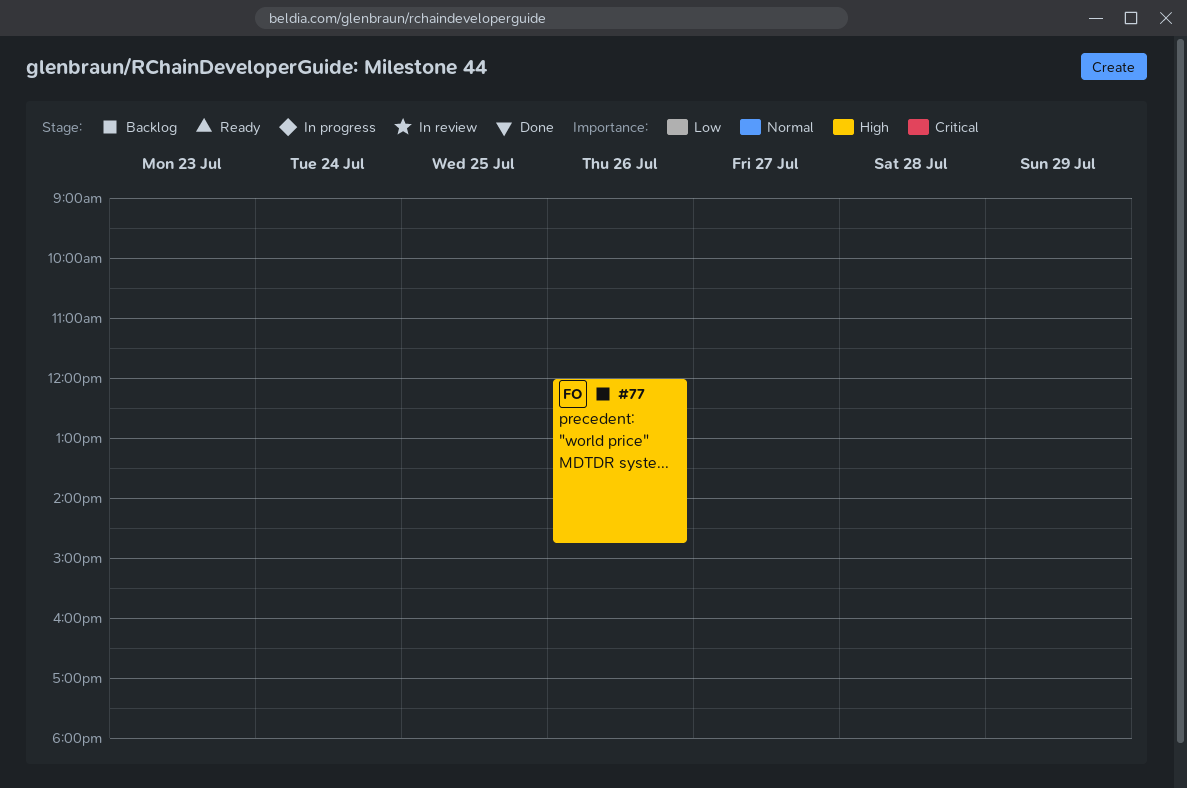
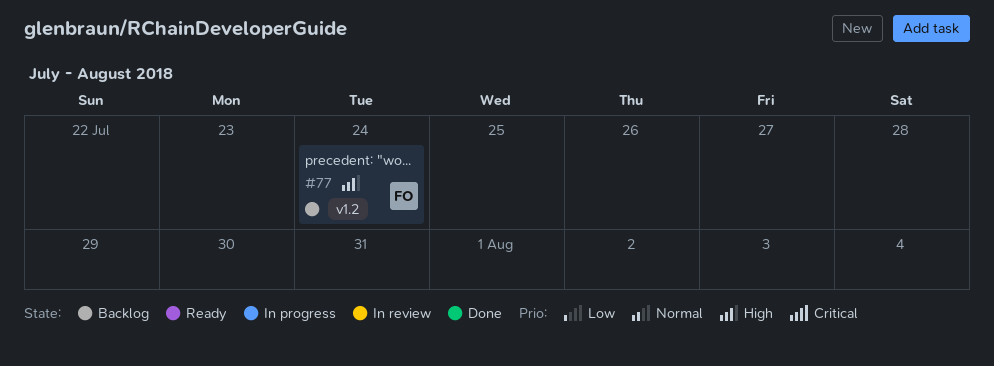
#77, day: Jul 26 -> Jul 24

